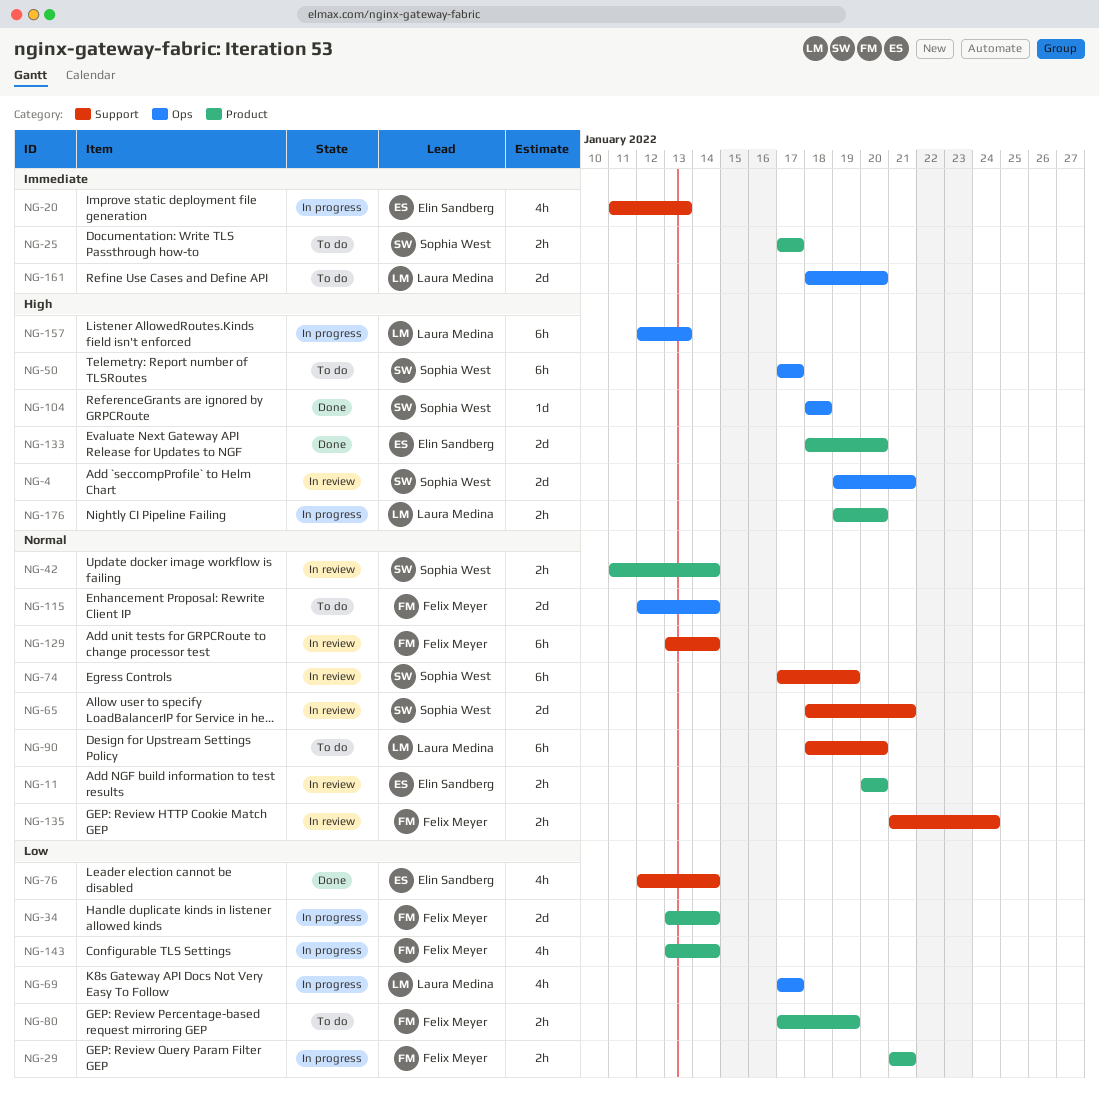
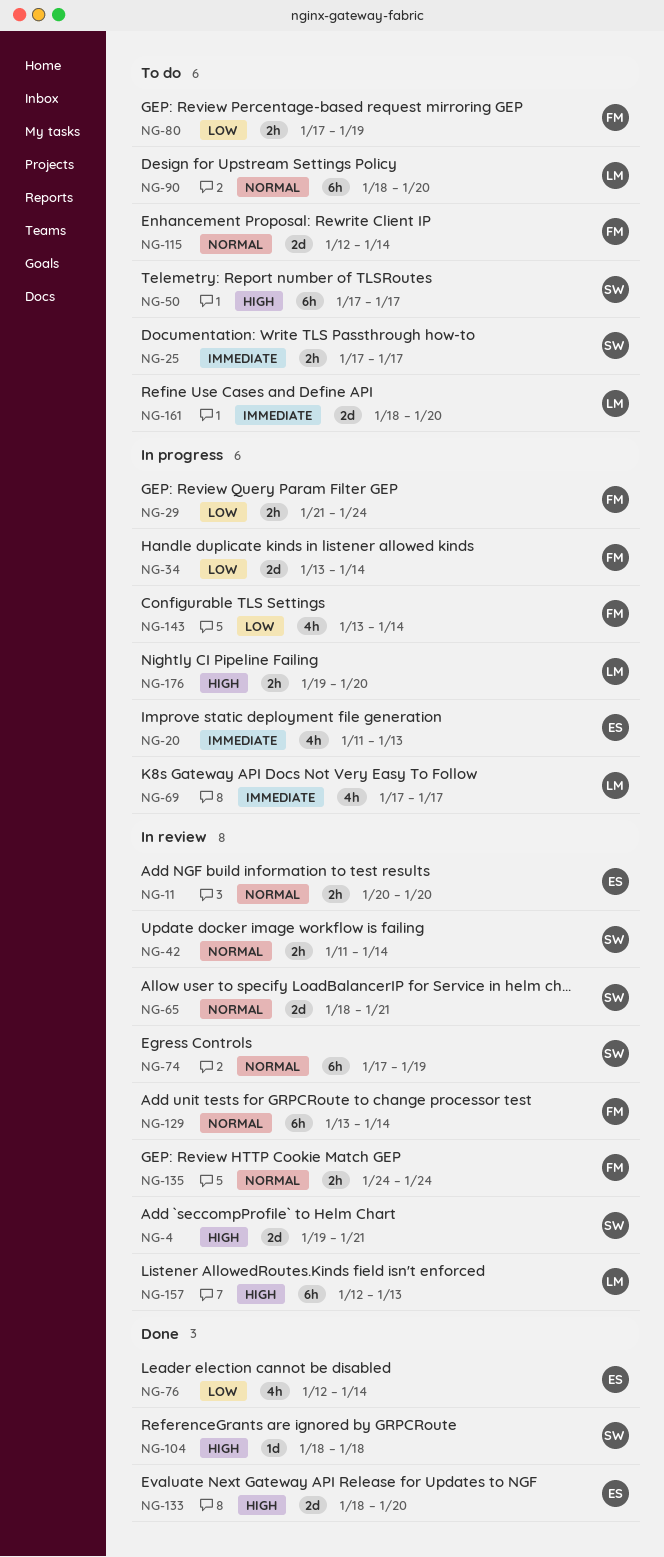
NG-29, due: Jan 21 -> Jan 24
NG-69, priority: Low -> Immediate
NG-135, start: Jan 21 -> Jan 24
NG-157, status: In progress -> In review

